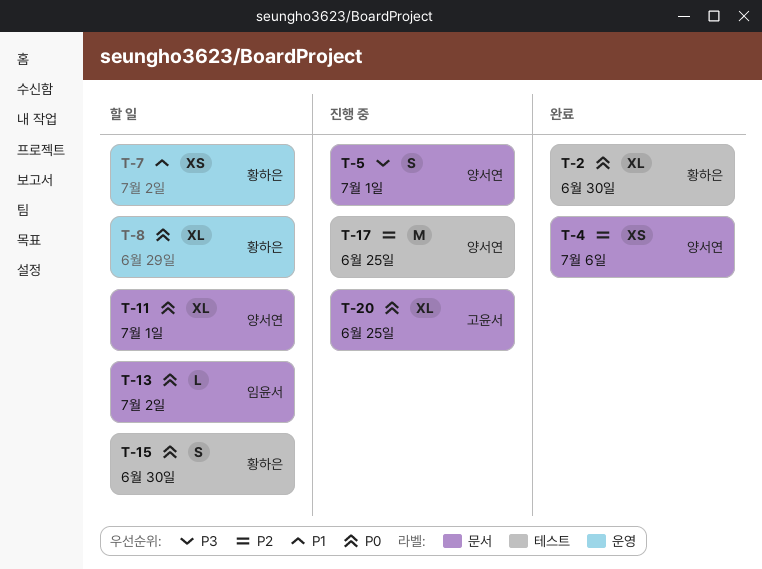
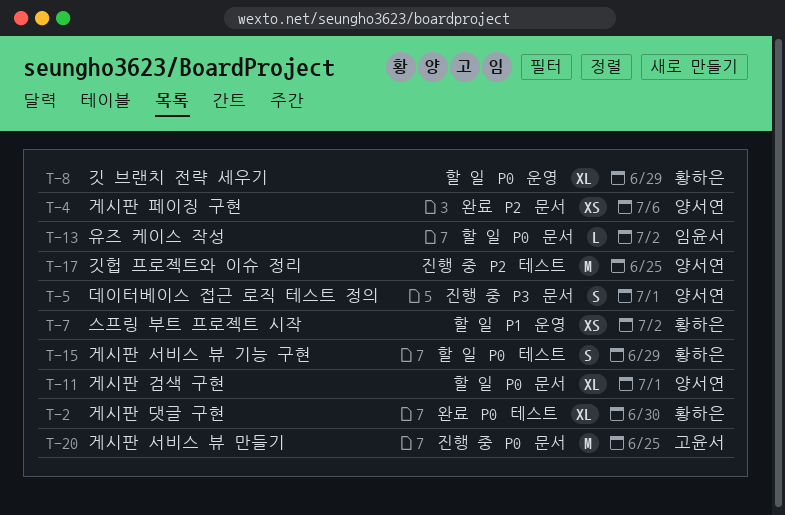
T-15, due: Jun 30 -> Jun 29
T-20, estimate: XL -> M

